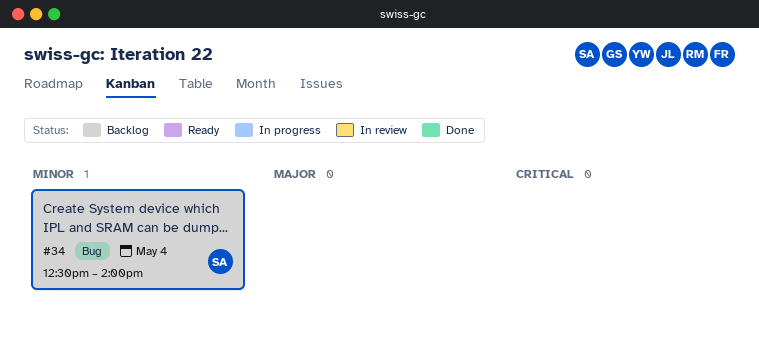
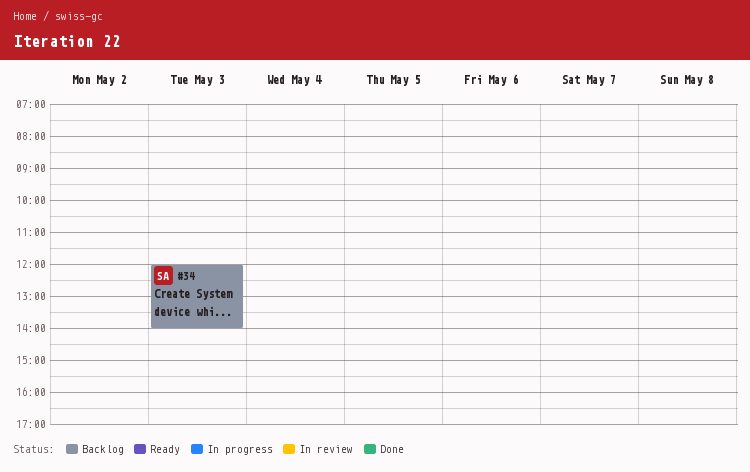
#34, day: May 4 -> May 3
#34, begins: 12:30 -> 12:00

